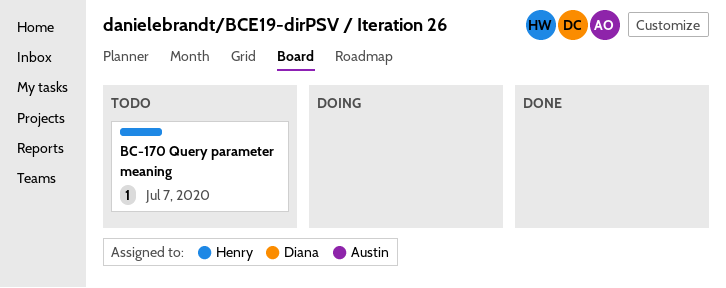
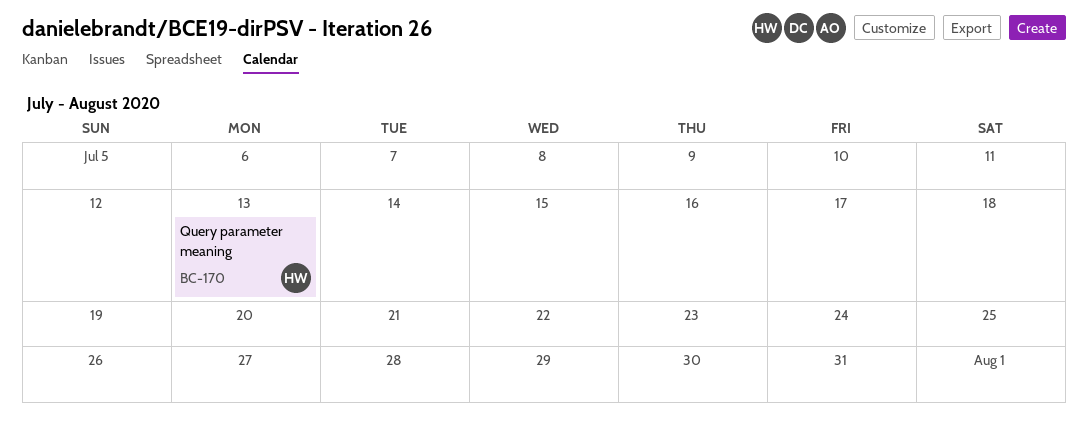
BC-170, due: Jul 7 -> Jul 13

